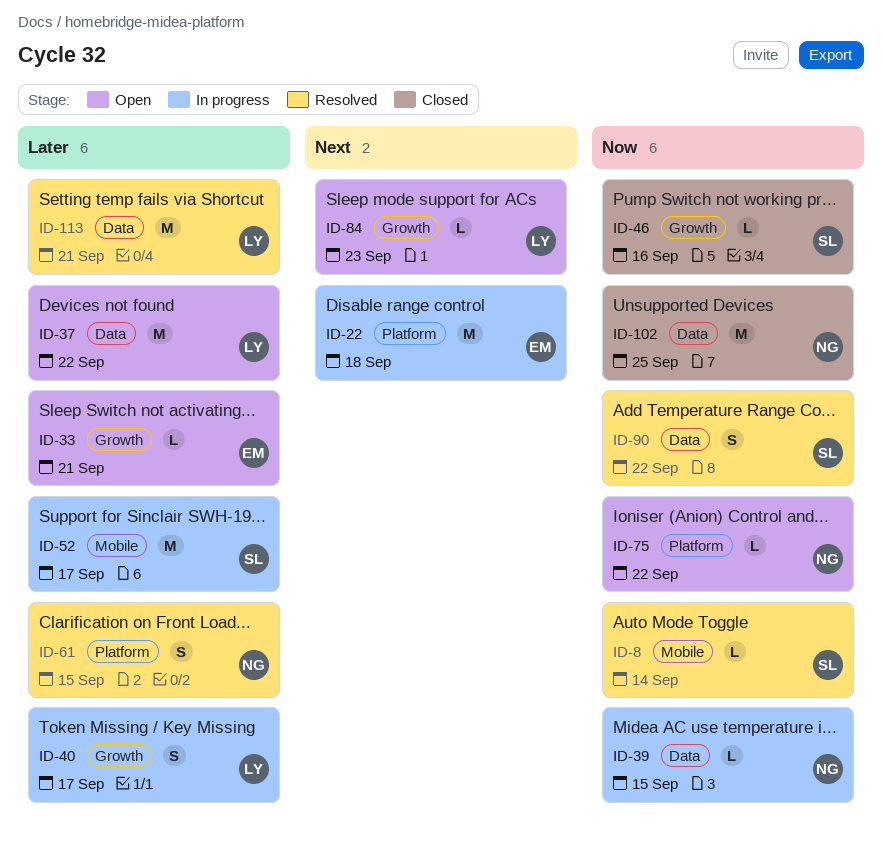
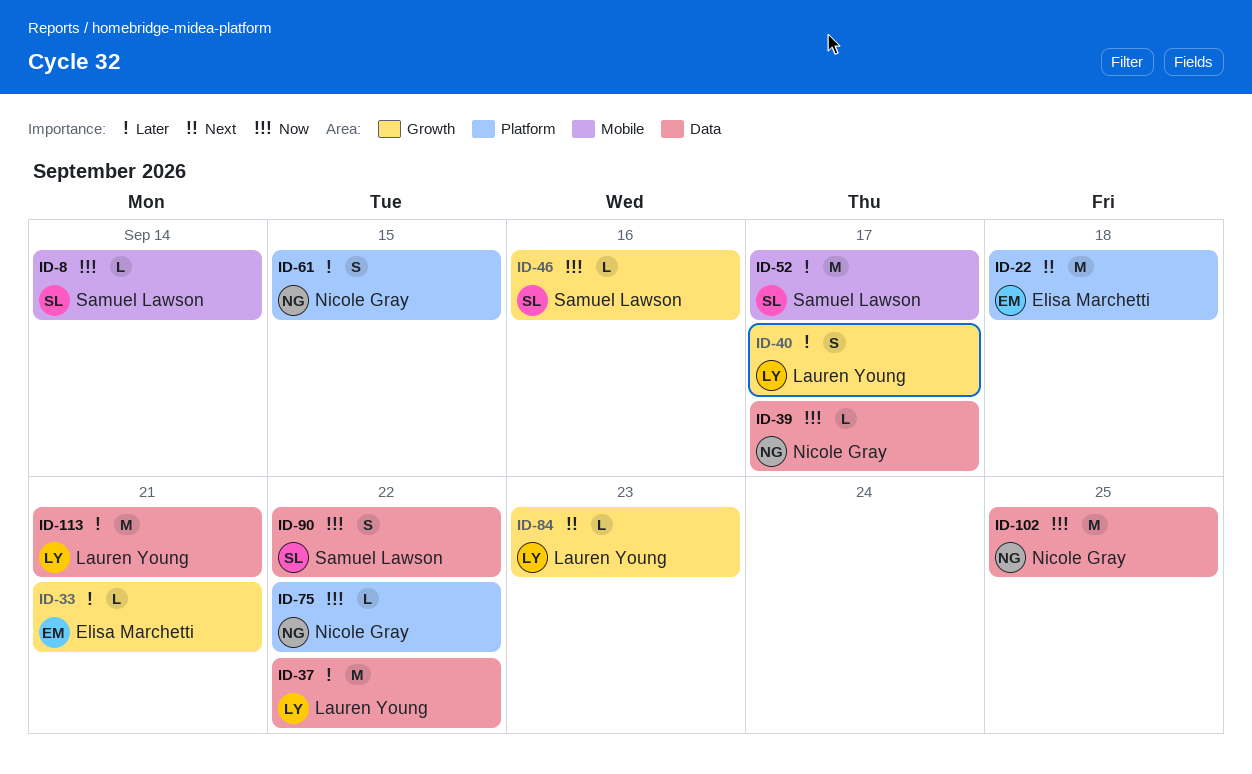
ID-39, due: Sep 15 -> Sep 17

